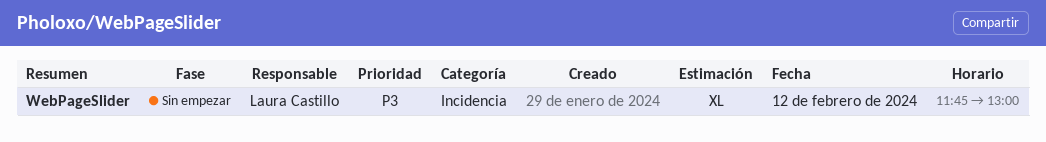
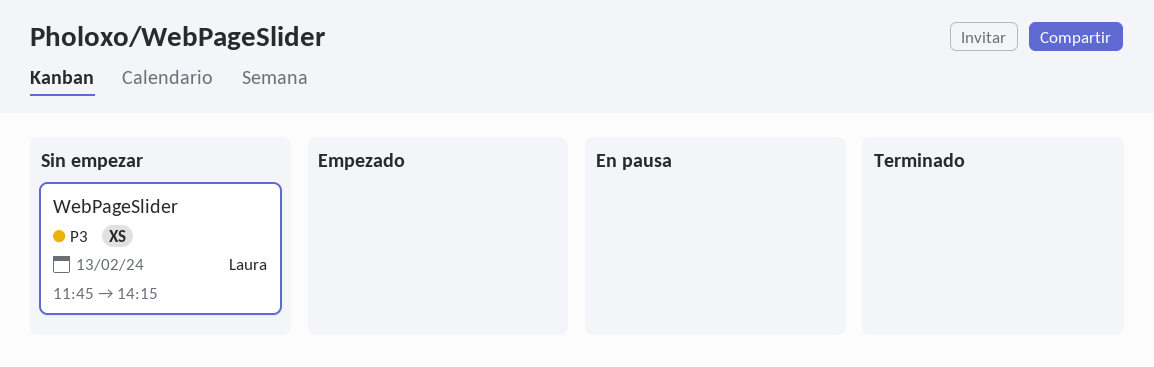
WebPageSlider, estimate: XL -> XS
WebPageSlider, day: Feb 12 -> Feb 13
WebPageSlider, ends: 13:00 -> 14:15

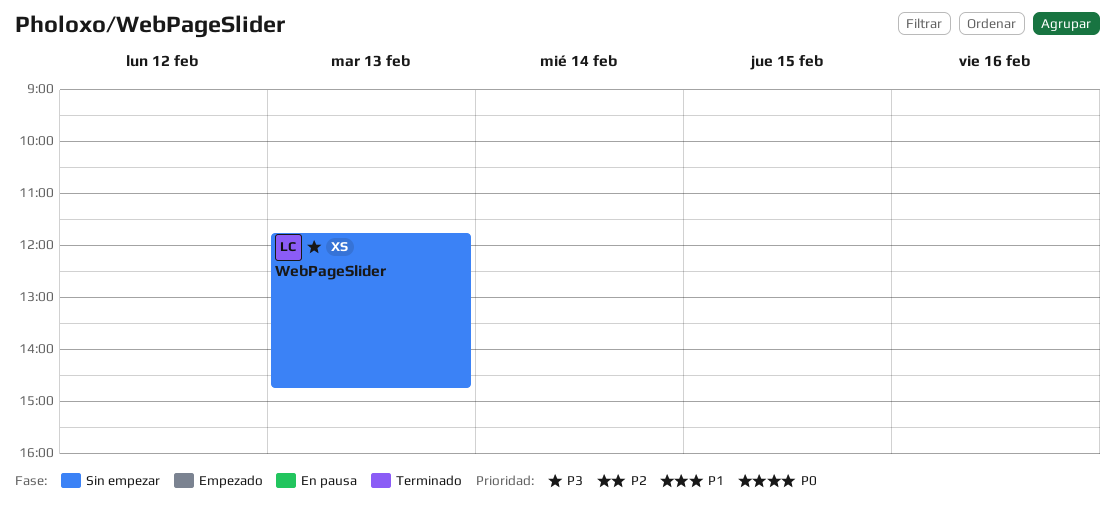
WebPageSlider, ends: 14:15 -> 14:45

